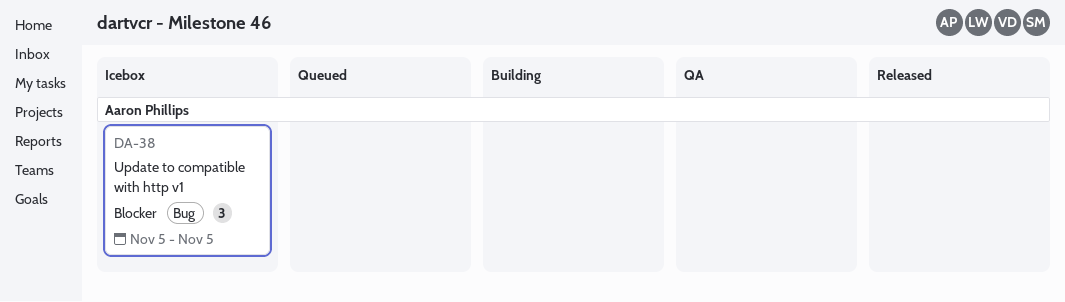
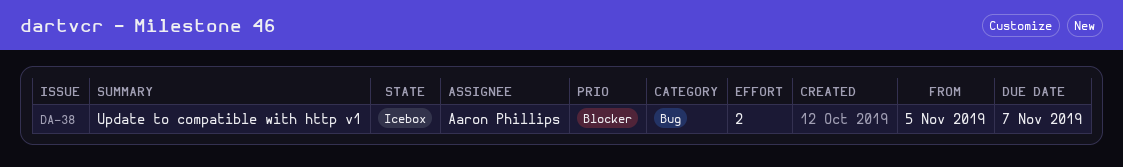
DA-38, estimate: 3 -> 2
DA-38, due: Nov 5 -> Nov 7

